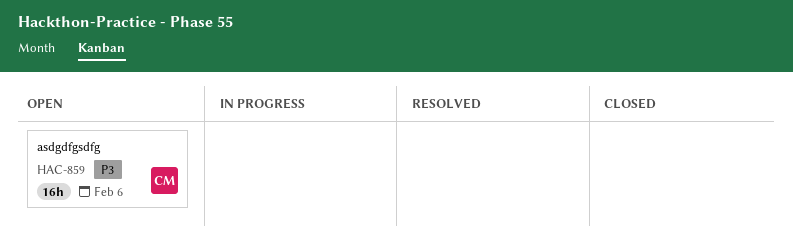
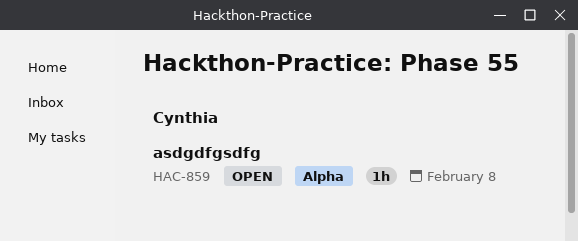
HAC-859, estimate: 16h -> 1h
HAC-859, due: Feb 6 -> Feb 8

